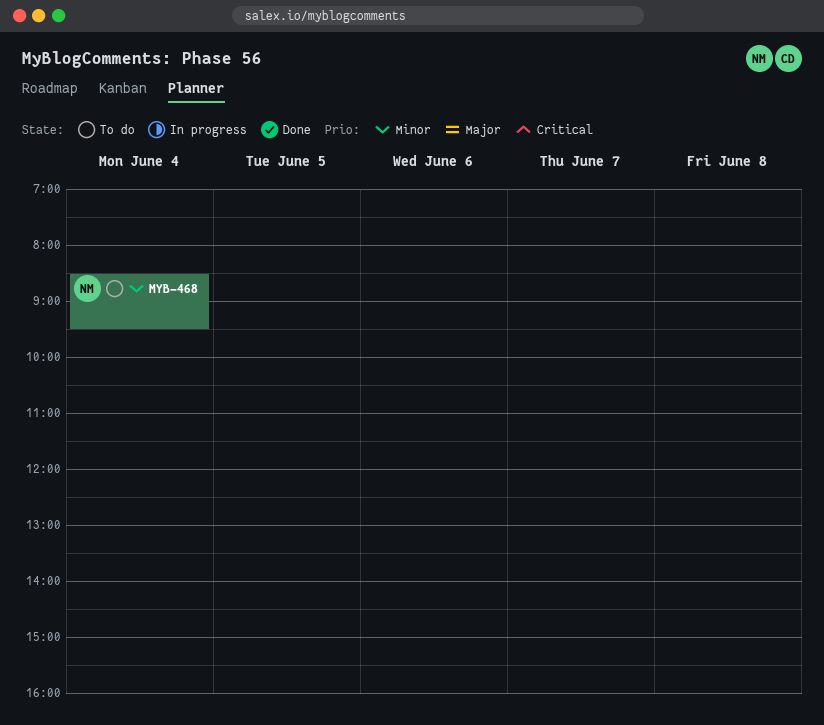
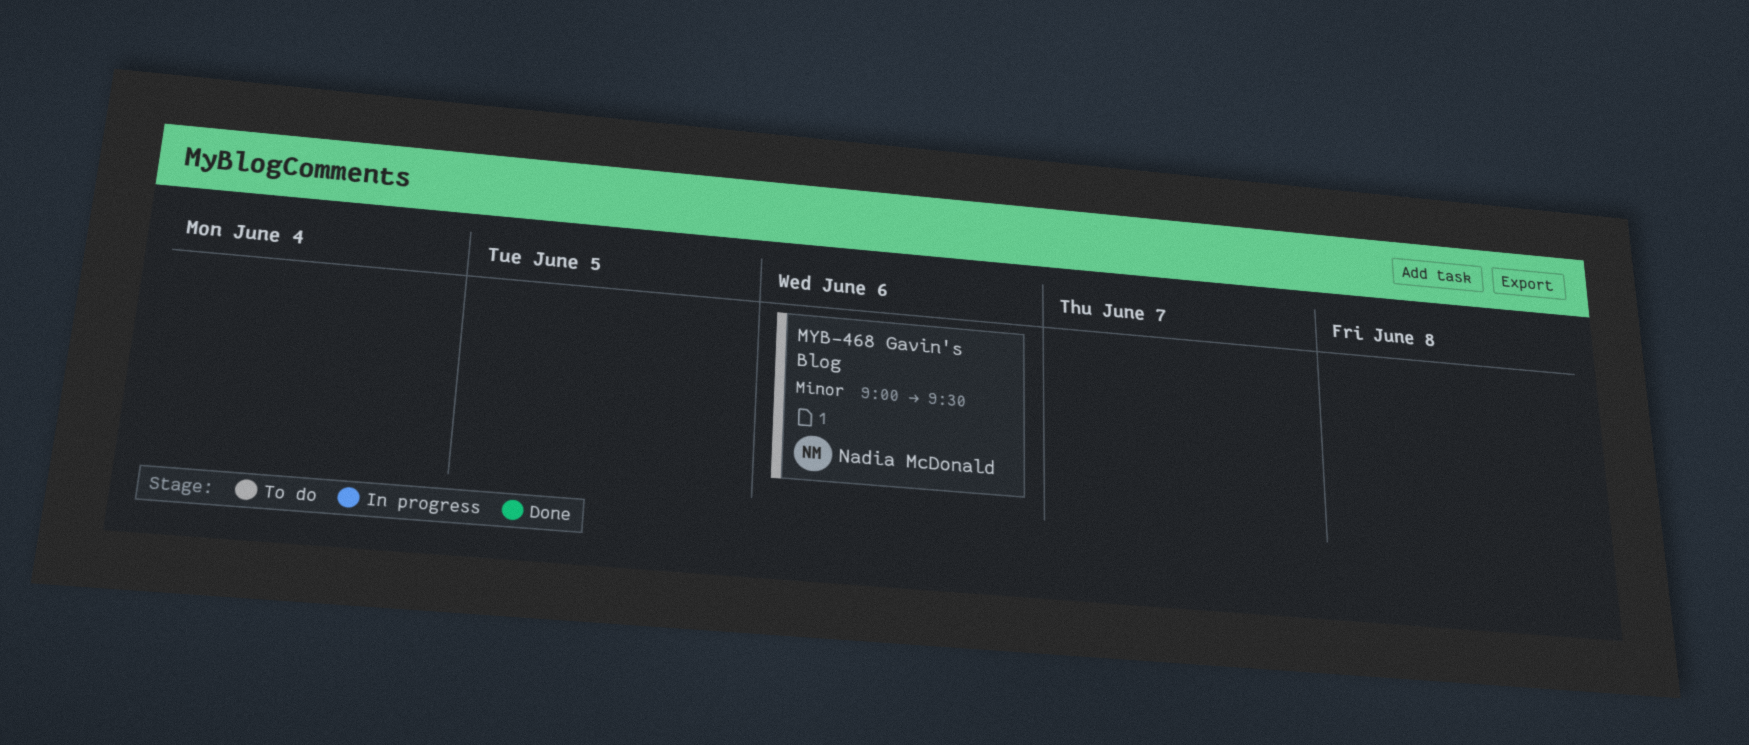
MYB-468, day: Jun 4 -> Jun 6
MYB-468, begins: 08:30 -> 09:00

